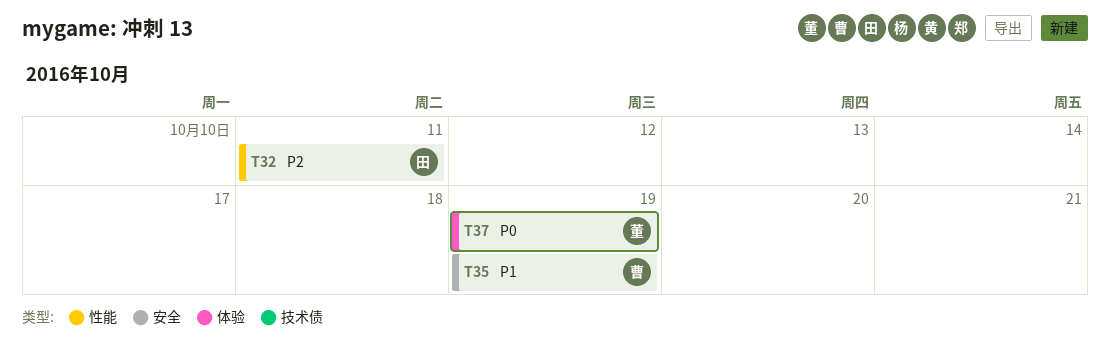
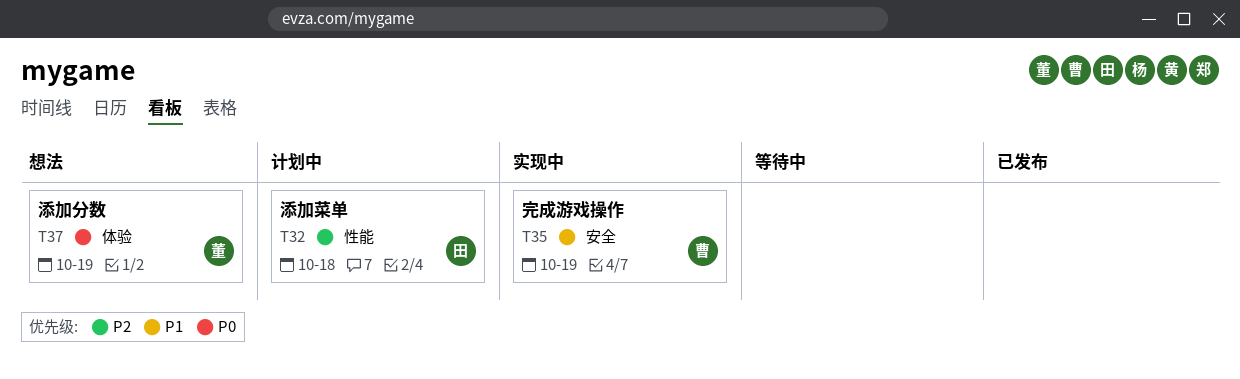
T32, due: Oct 11 -> Oct 18

